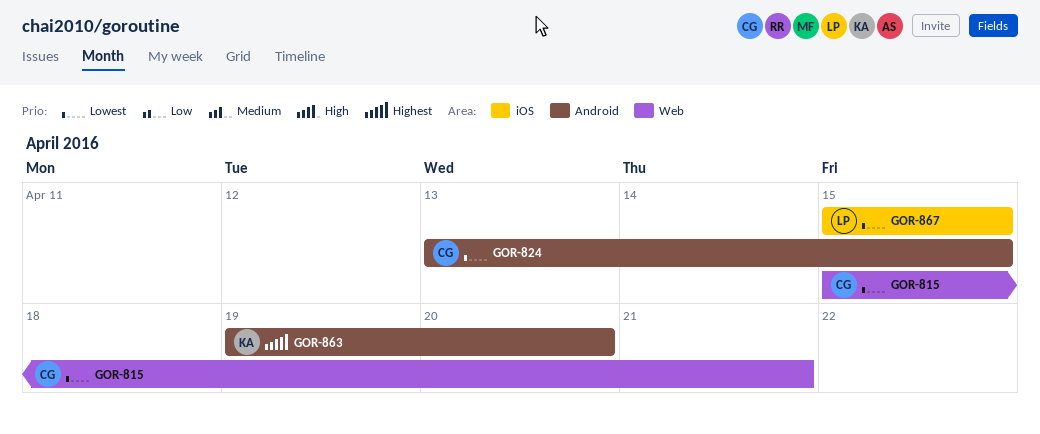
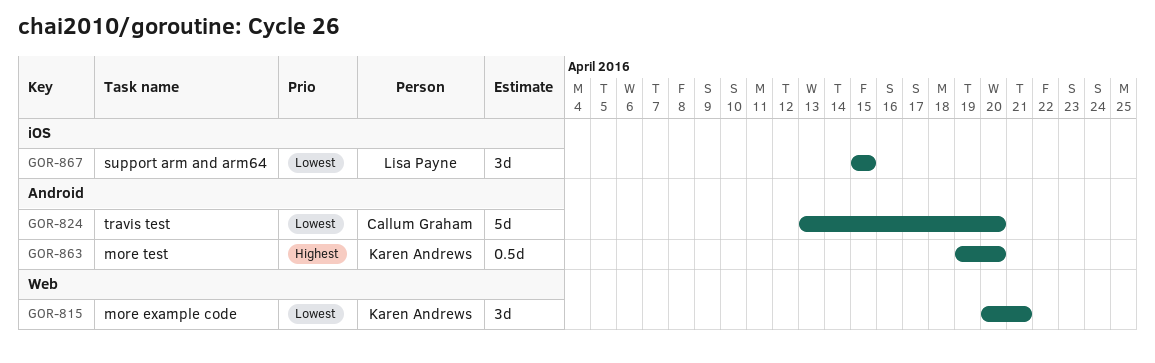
GOR-815, owner: Callum Graham -> Karen Andrews
GOR-815, start: Apr 15 -> Apr 20
GOR-824, due: Apr 15 -> Apr 20

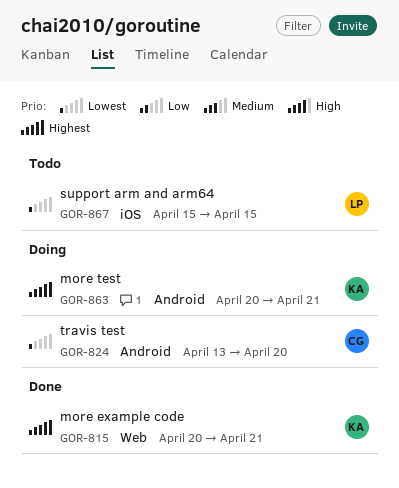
GOR-815, priority: Lowest -> Highest
GOR-863, start: Apr 19 -> Apr 20
GOR-863, due: Apr 20 -> Apr 21

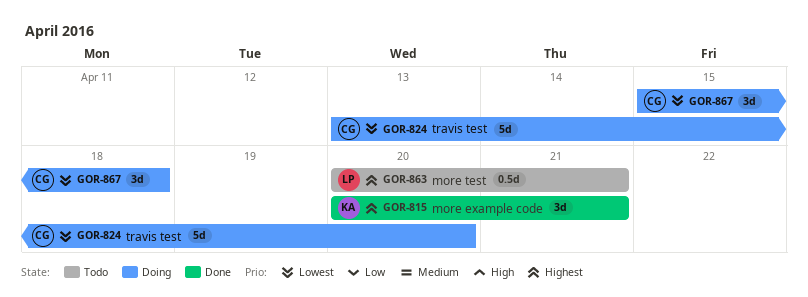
GOR-863, status: Doing -> Todo
GOR-863, owner: KA -> LP
GOR-867, status: Todo -> Doing
GOR-867, owner: LP -> CG
GOR-867, due: Apr 15 -> Apr 18

